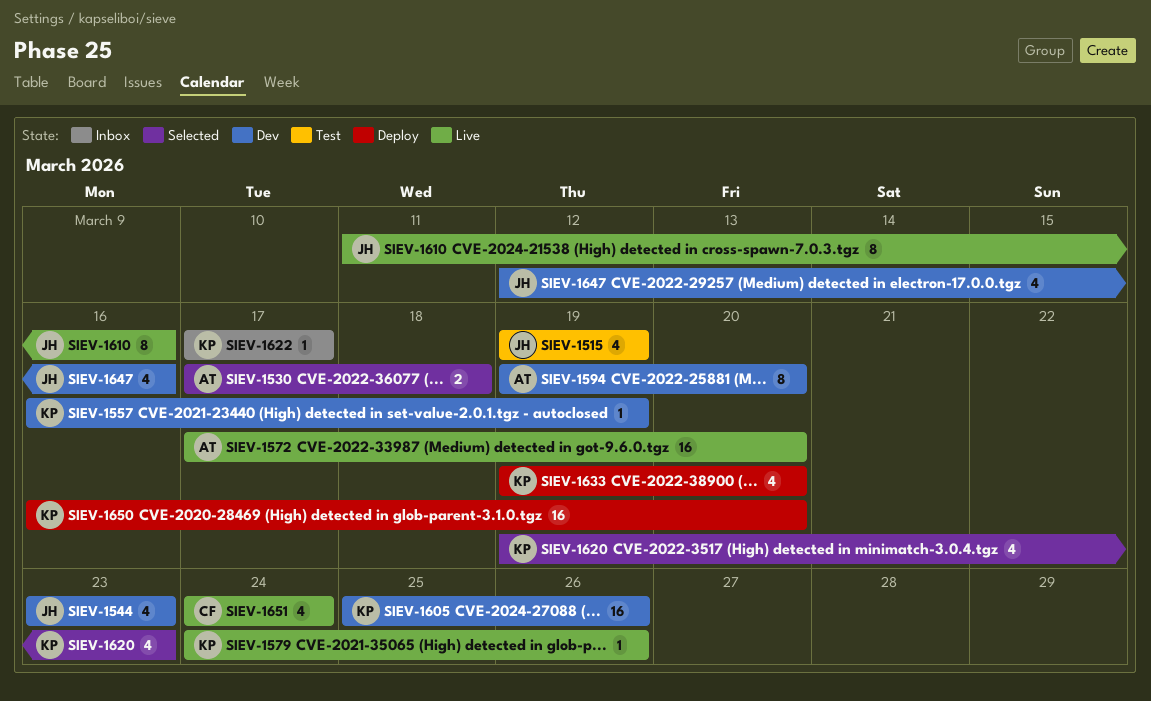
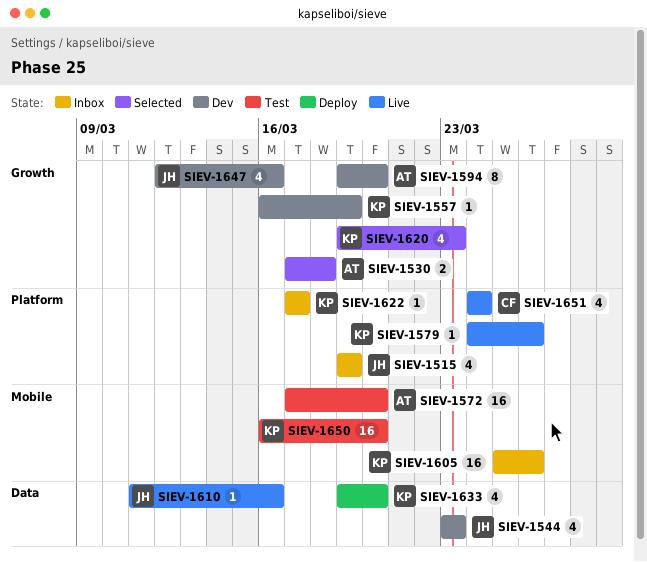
SIEV-1515, status: Test -> Inbox
SIEV-1572, status: Live -> Test
SIEV-1605, status: Dev -> Inbox
SIEV-1610, estimate: 8 -> 1
SIEV-1650, status: Deploy -> Test

